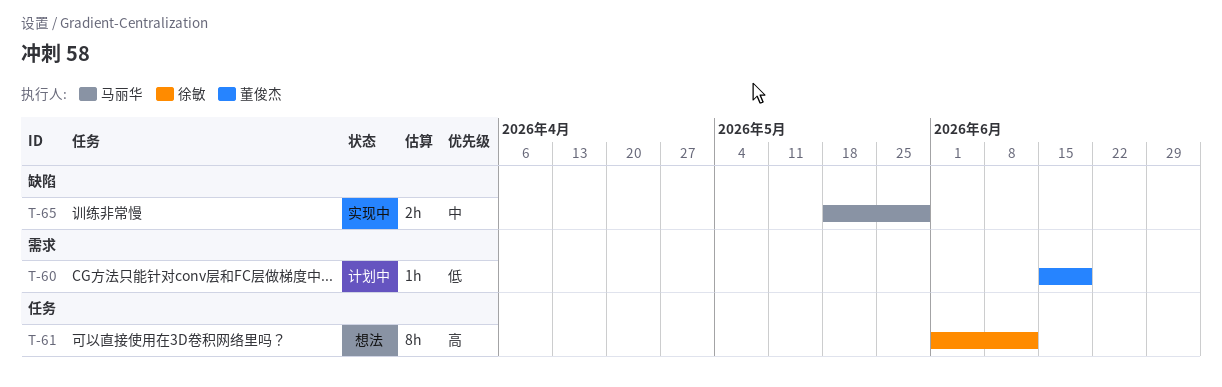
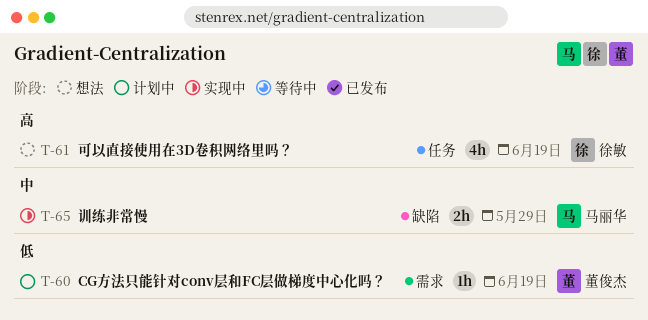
T-61, estimate: 8h -> 4h
T-61, due: Jun 12 -> Jun 19

